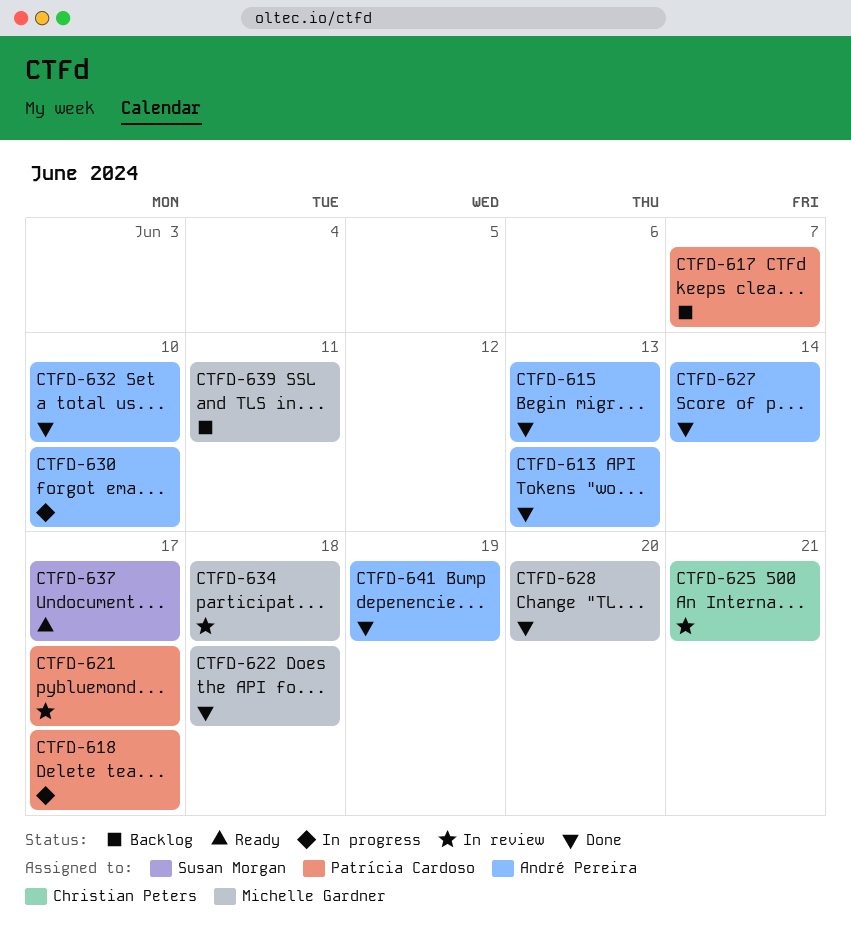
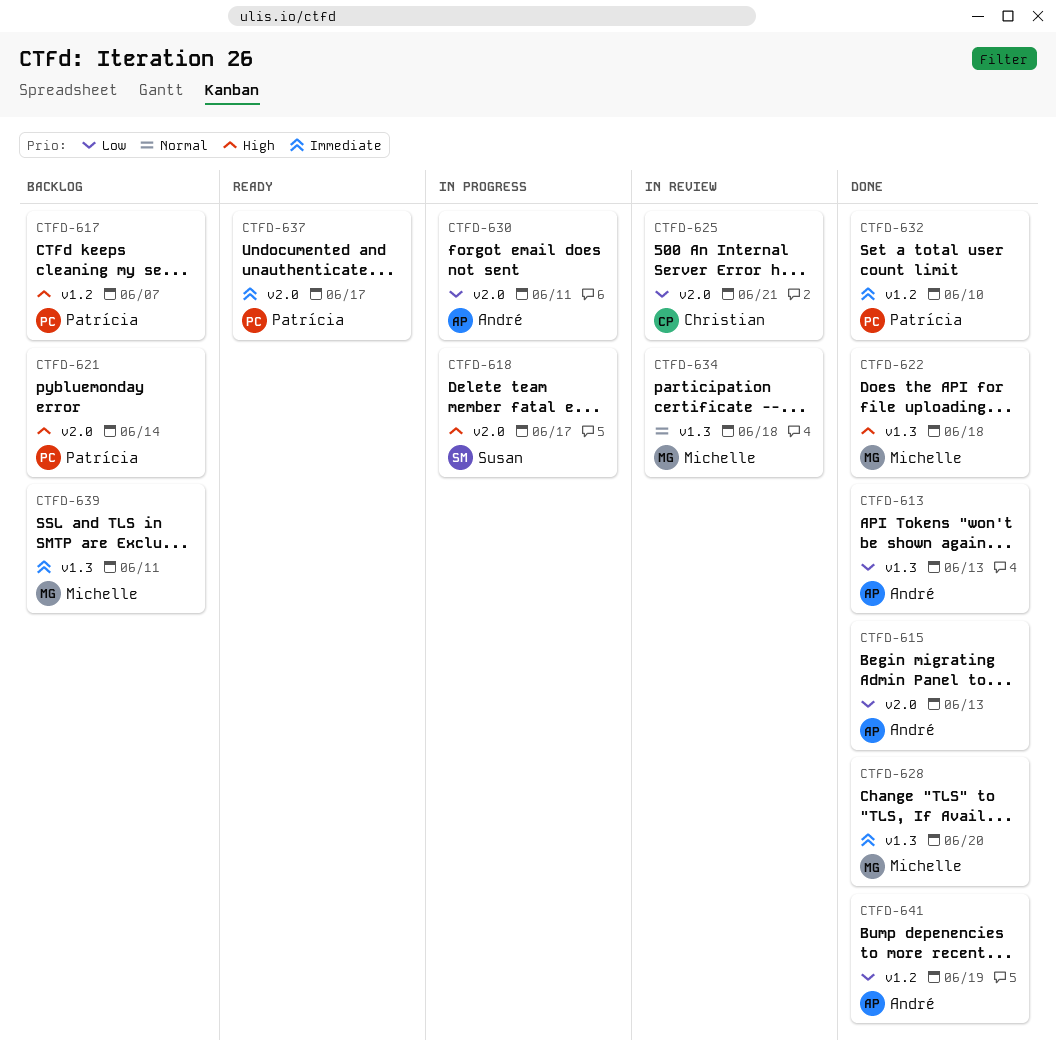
CTFD-618, owner: Patrícia Cardoso -> Susan Morgan
CTFD-621, status: In review -> Backlog
CTFD-621, due: Jun 17 -> Jun 14
CTFD-627: present -> none
CTFD-630, due: Jun 10 -> Jun 11
CTFD-632, owner: André Pereira -> Patrícia Cardoso
CTFD-637, owner: Susan Morgan -> Patrícia Cardoso

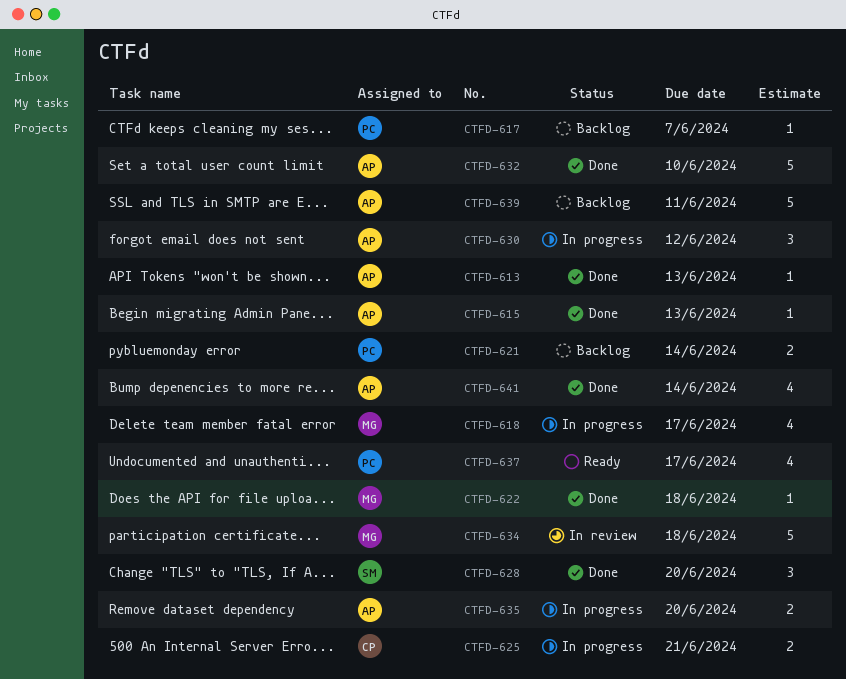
CTFD-618, owner: Susan -> Michelle
CTFD-625, status: In review -> In progress
CTFD-628, owner: Michelle -> Susan
CTFD-630, due: Jun 11 -> Jun 12
CTFD-632, owner: Patrícia -> André
CTFD-635: none -> present
CTFD-639, owner: Michelle -> André
CTFD-641, due: Jun 19 -> Jun 14

